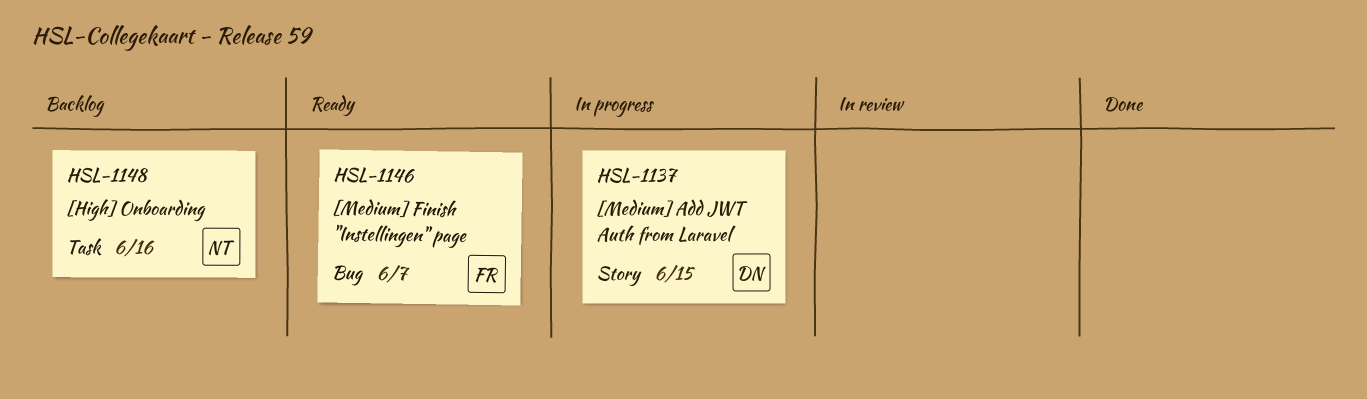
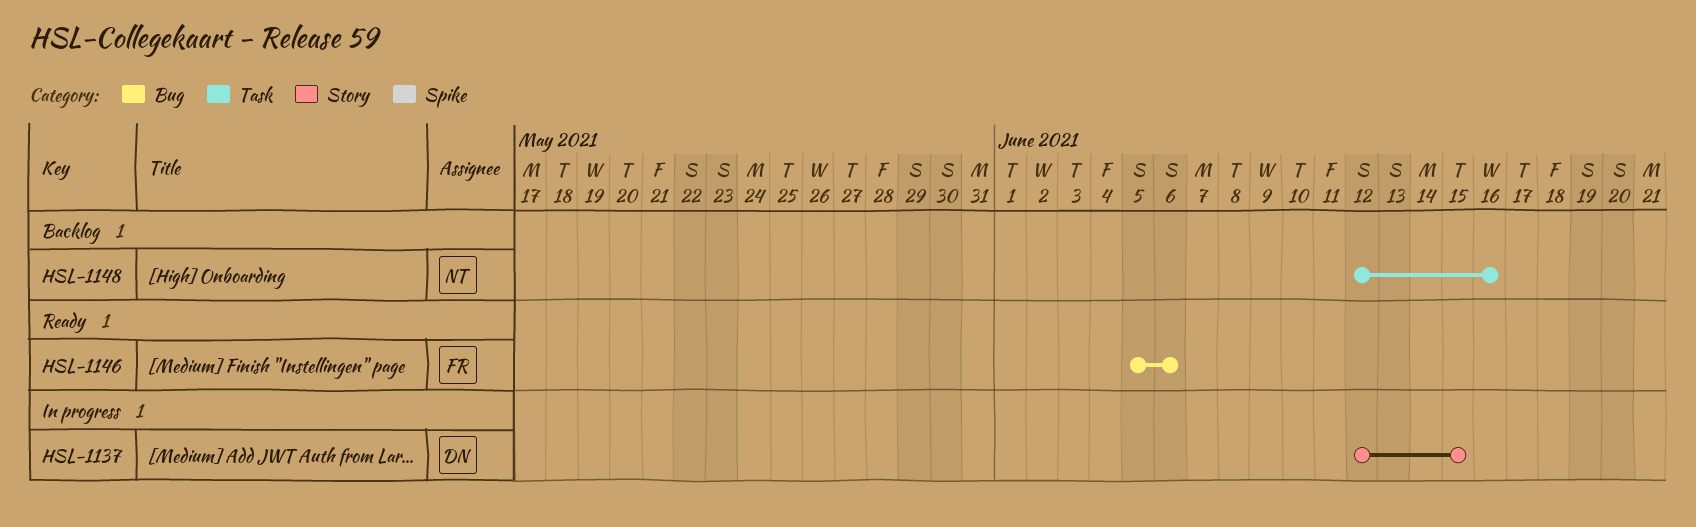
HSL-1146, due: Jun 7 -> Jun 6

